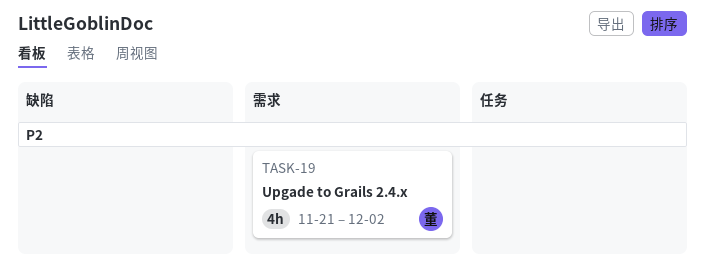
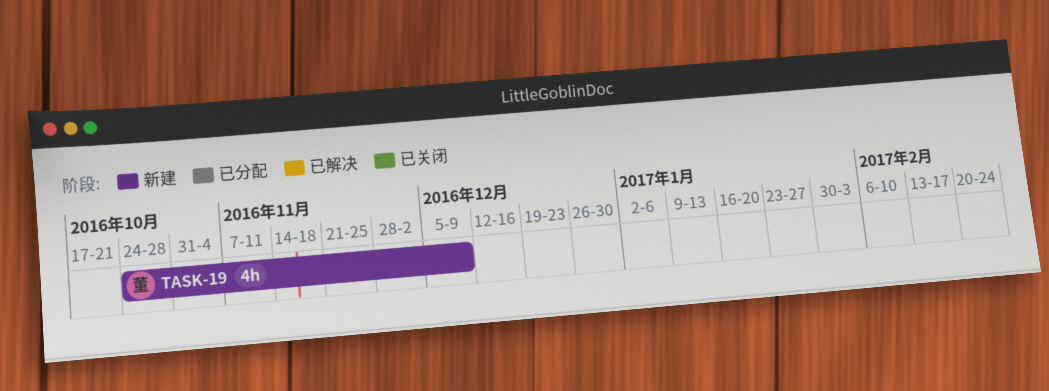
TASK-19, start: Nov 21 -> Oct 24
TASK-19, due: Dec 2 -> Dec 9

